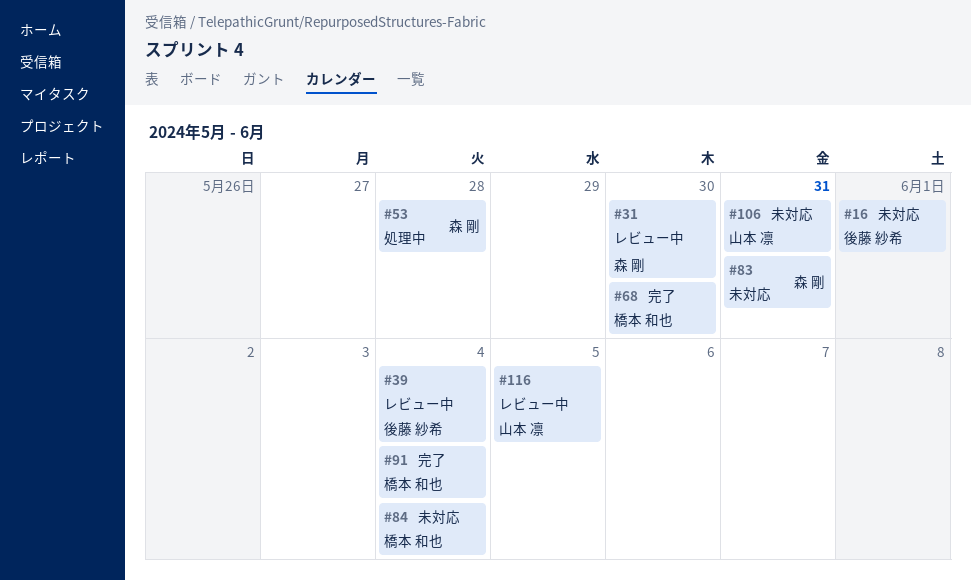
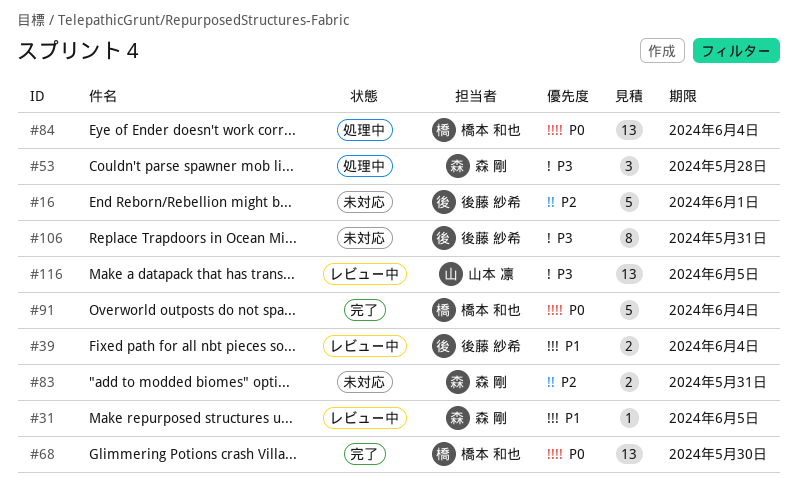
#31, due: May 30 -> Jun 5
#84, status: 未対応 -> 処理中
#106, owner: 山本 凛 -> 後藤 紗希

